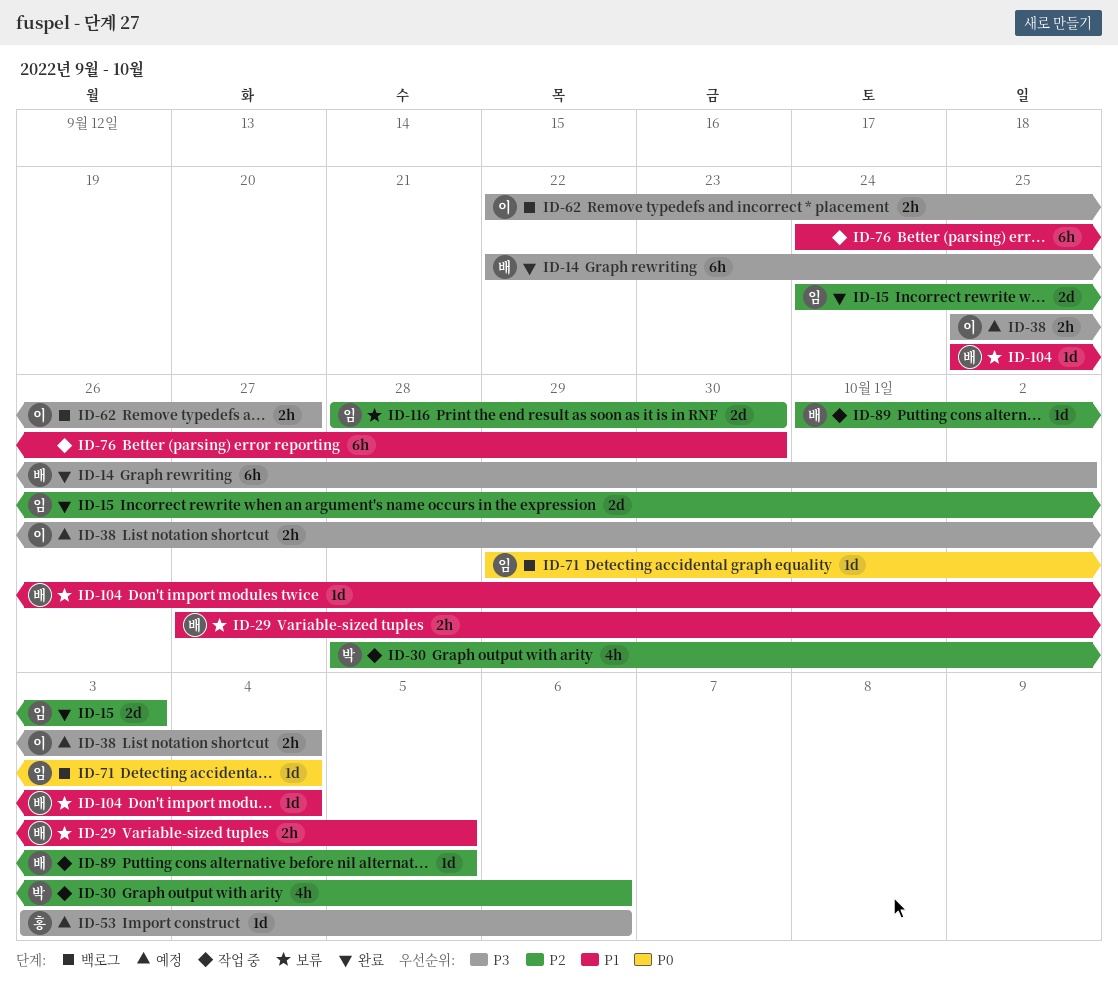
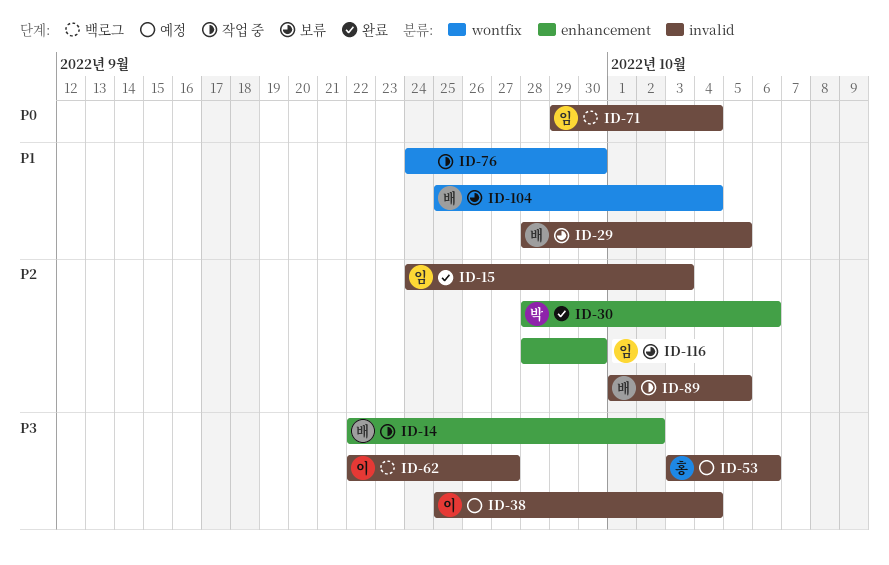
ID-14, status: 완료 -> 작업 중
ID-29, start: Sep 27 -> Sep 28
ID-30, status: 작업 중 -> 완료

